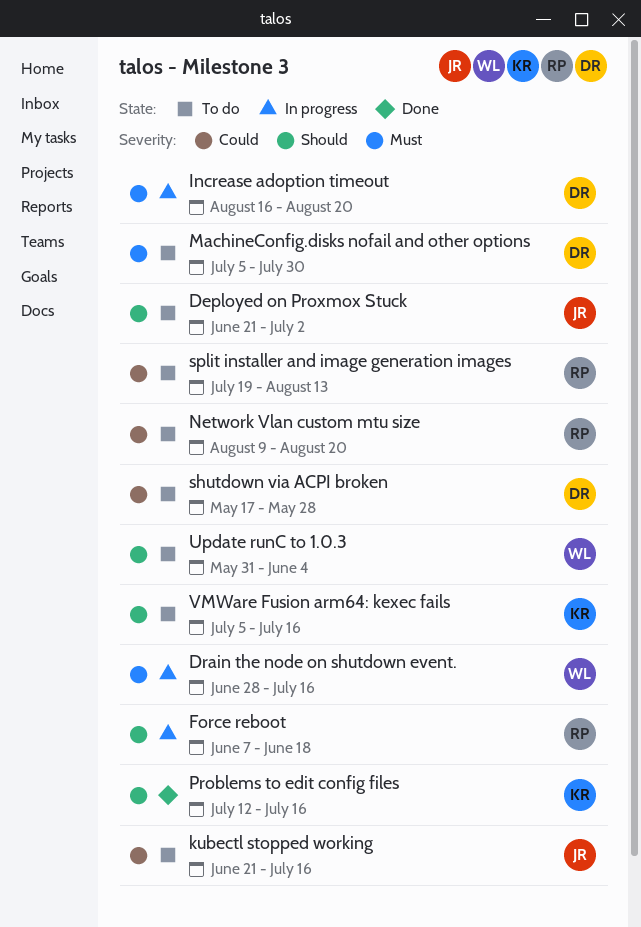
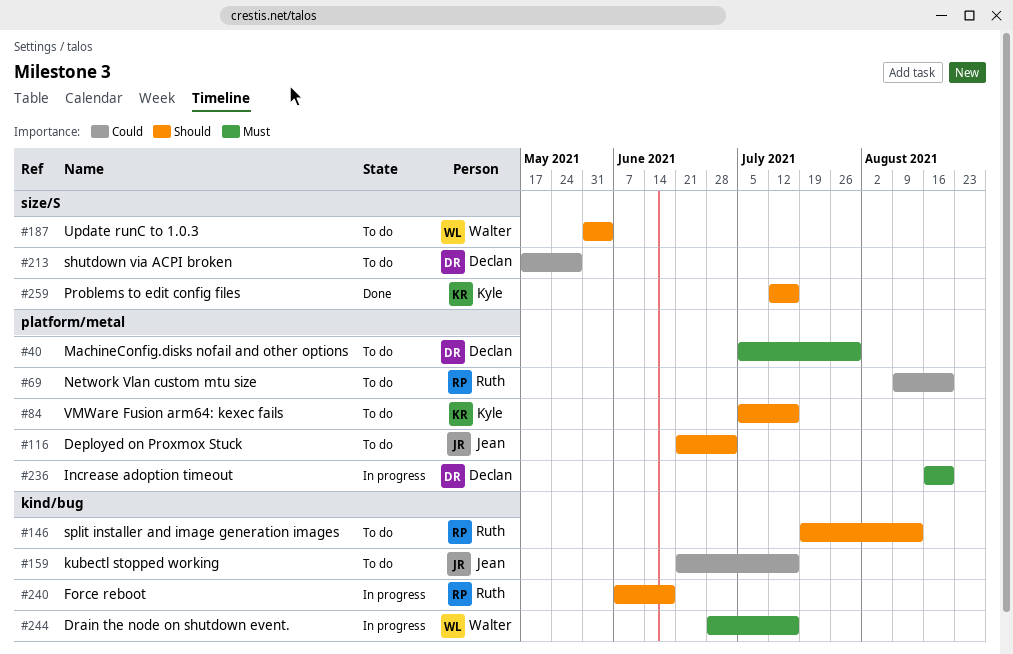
split installer and image generation images, priority: Could -> Should

